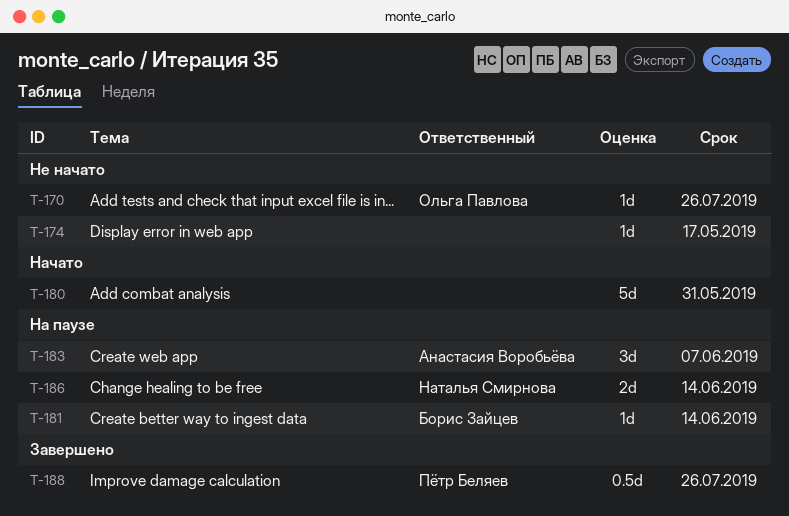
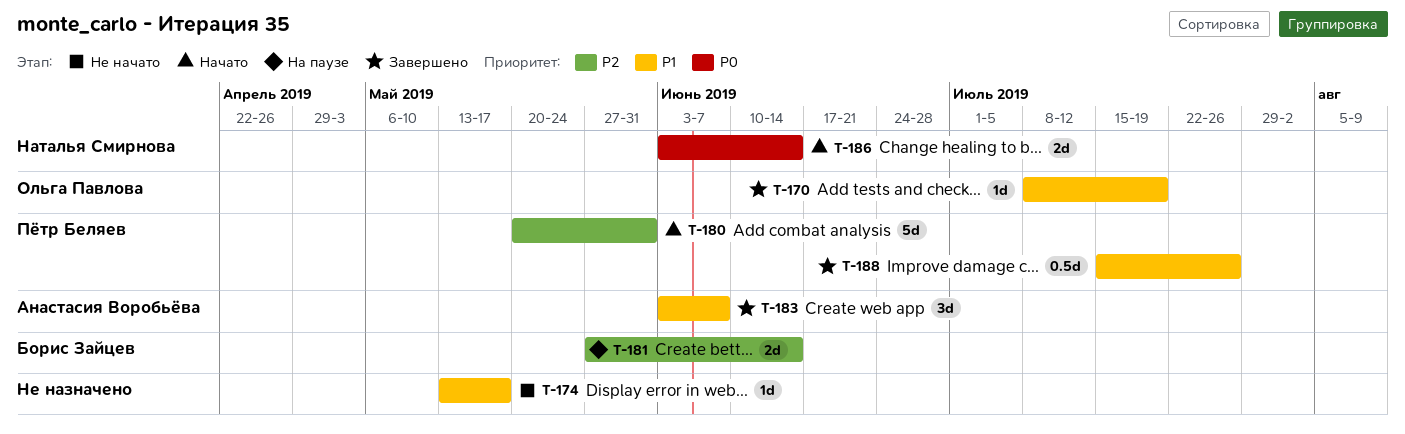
T-170, status: Не начато -> Завершено
T-170, due: Jul 26 -> Jul 19
T-180, owner: none -> Пётр Беляев
T-181, estimate: 1d -> 2d
T-183, status: На паузе -> Завершено
T-186, status: На паузе -> Начато

